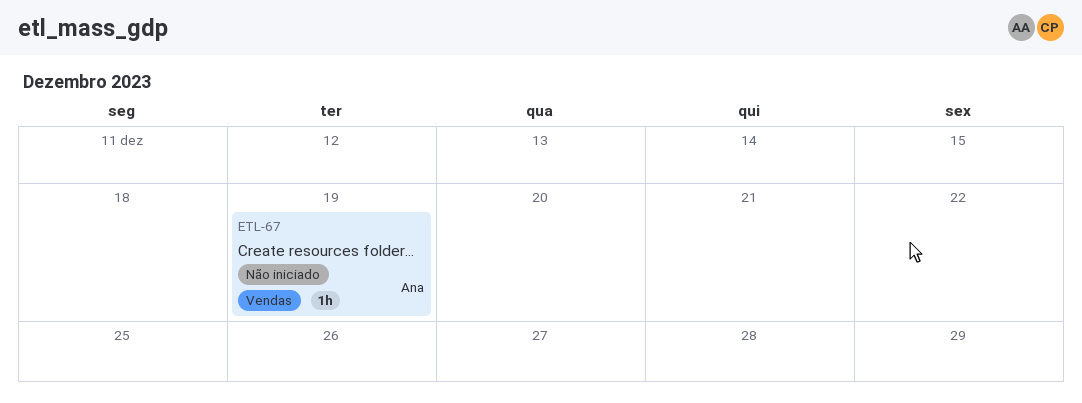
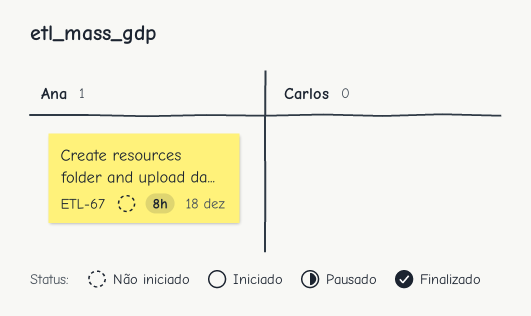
ETL-67, estimate: 1h -> 8h
ETL-67, due: Dec 19 -> Dec 18

